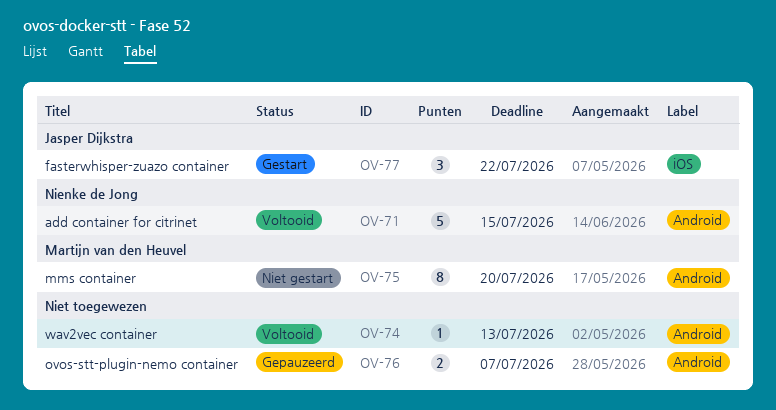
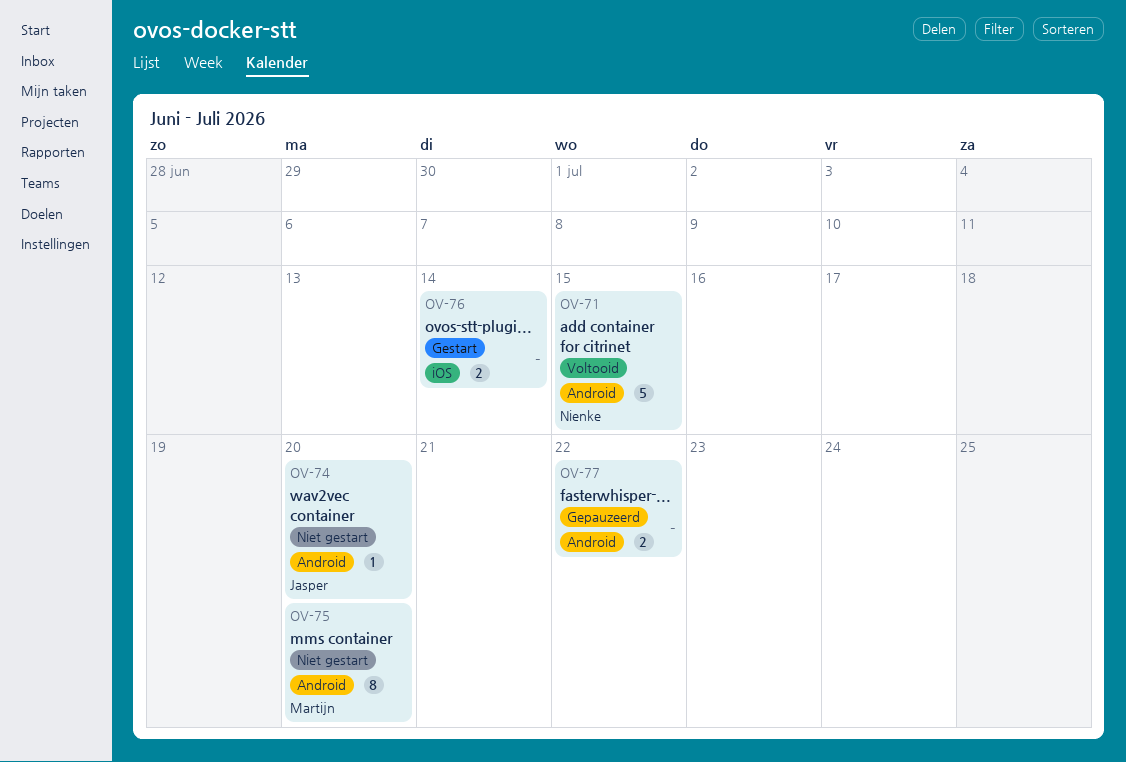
OV-74, status: Voltooid -> Niet gestart
OV-74, owner: none -> Jasper Dijkstra
OV-74, due: Jul 13 -> Jul 20
OV-76, status: Gepauzeerd -> Gestart
OV-76, label: Android -> iOS
OV-76, due: Jul 7 -> Jul 14
OV-77, status: Gestart -> Gepauzeerd
OV-77, owner: Jasper Dijkstra -> none
OV-77, label: iOS -> Android
OV-77, estimate: 3 -> 2

